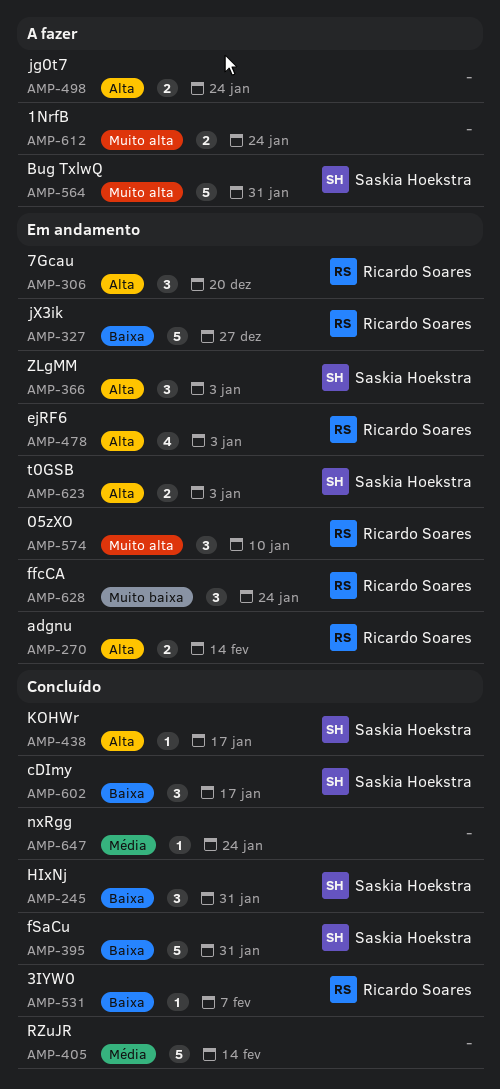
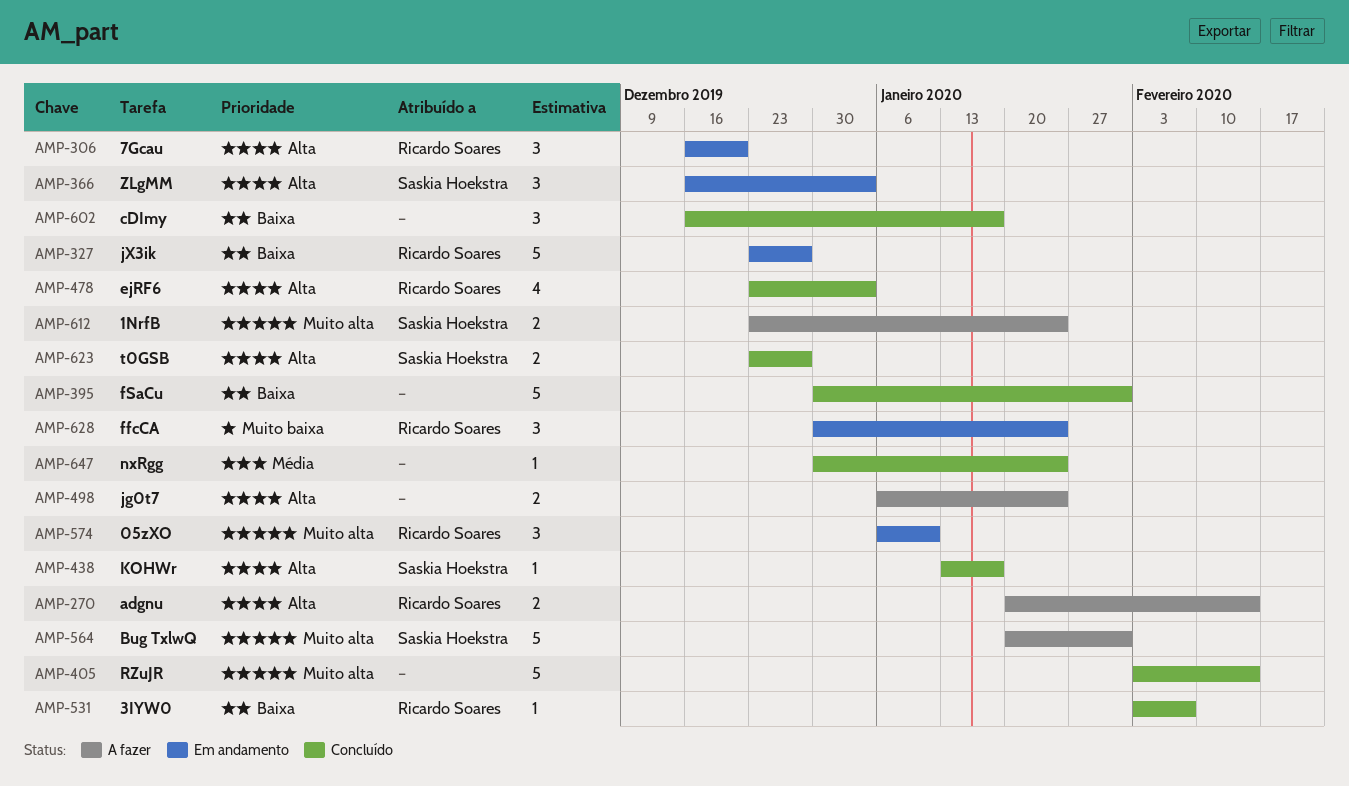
AMP-245: present -> none
AMP-270, status: Em andamento -> A fazer
AMP-395, owner: Saskia Hoekstra -> none
AMP-405, priority: Média -> Muito alta
AMP-478, status: Em andamento -> Concluído
AMP-602, owner: Saskia Hoekstra -> none
AMP-612, owner: none -> Saskia Hoekstra
AMP-623, status: Em andamento -> Concluído
AMP-623, due: Jan 3 -> Dec 27

